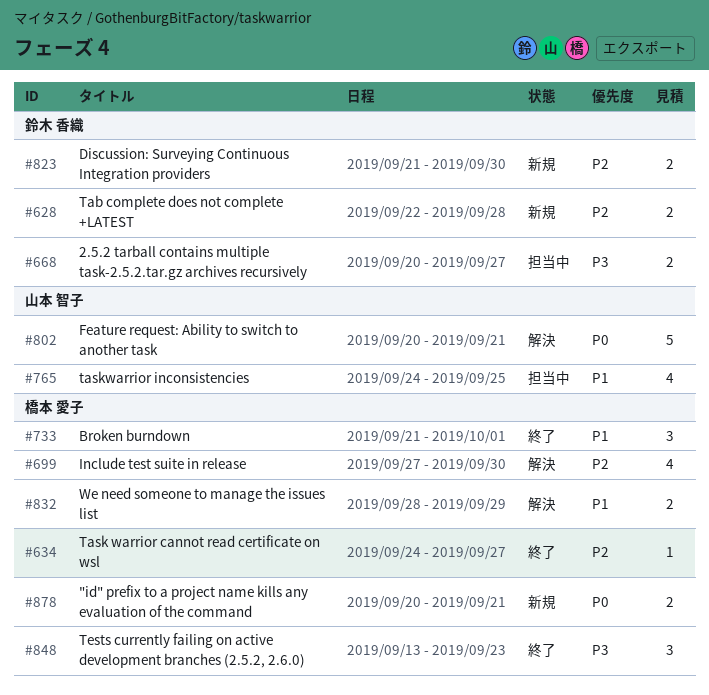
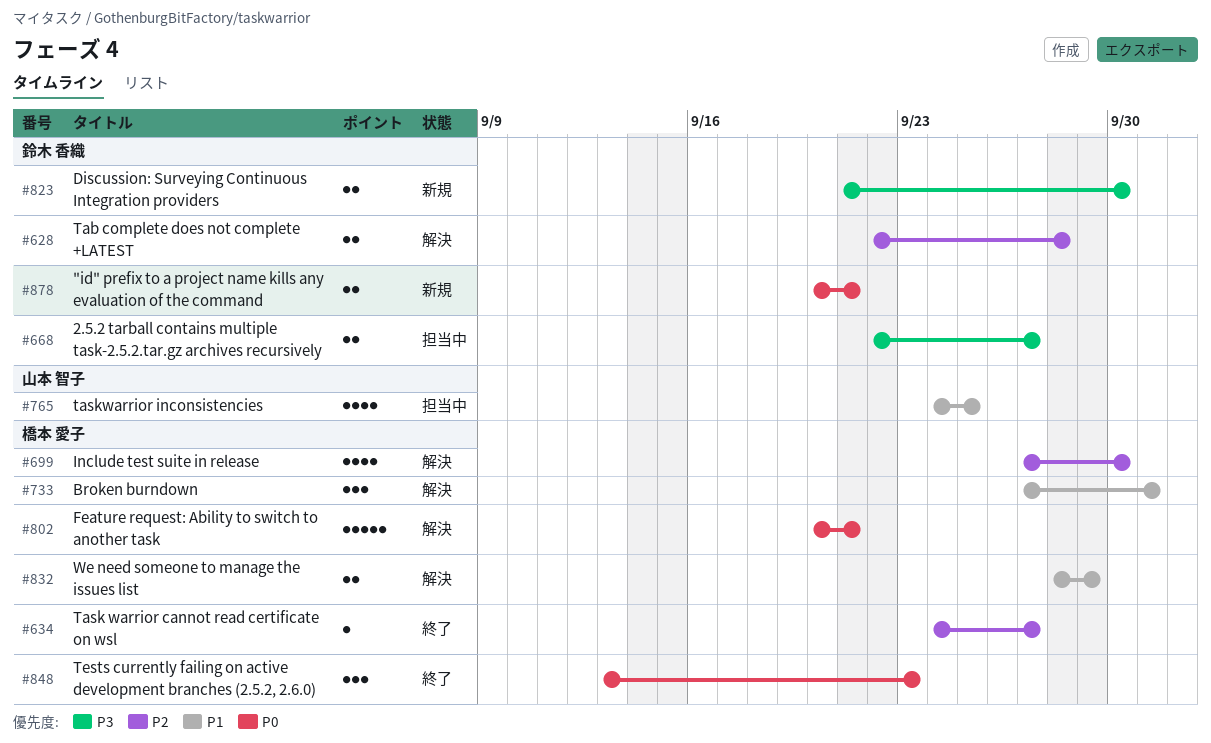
#628, status: 新規 -> 解決
#668, start: Sep 20 -> Sep 22
#733, status: 終了 -> 解決
#733, start: Sep 21 -> Sep 27
#802, owner: 山本 智子 -> 橋本 愛子
#823, priority: P2 -> P3
#848, priority: P3 -> P0
#878, owner: 橋本 愛子 -> 鈴木 香織

